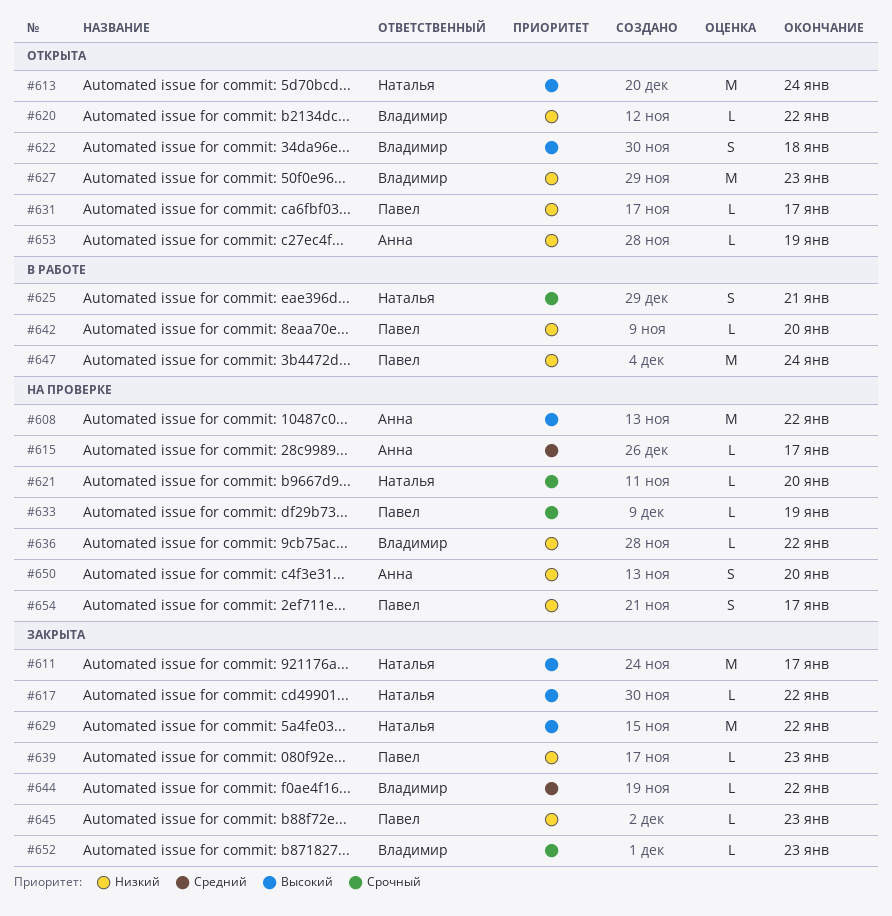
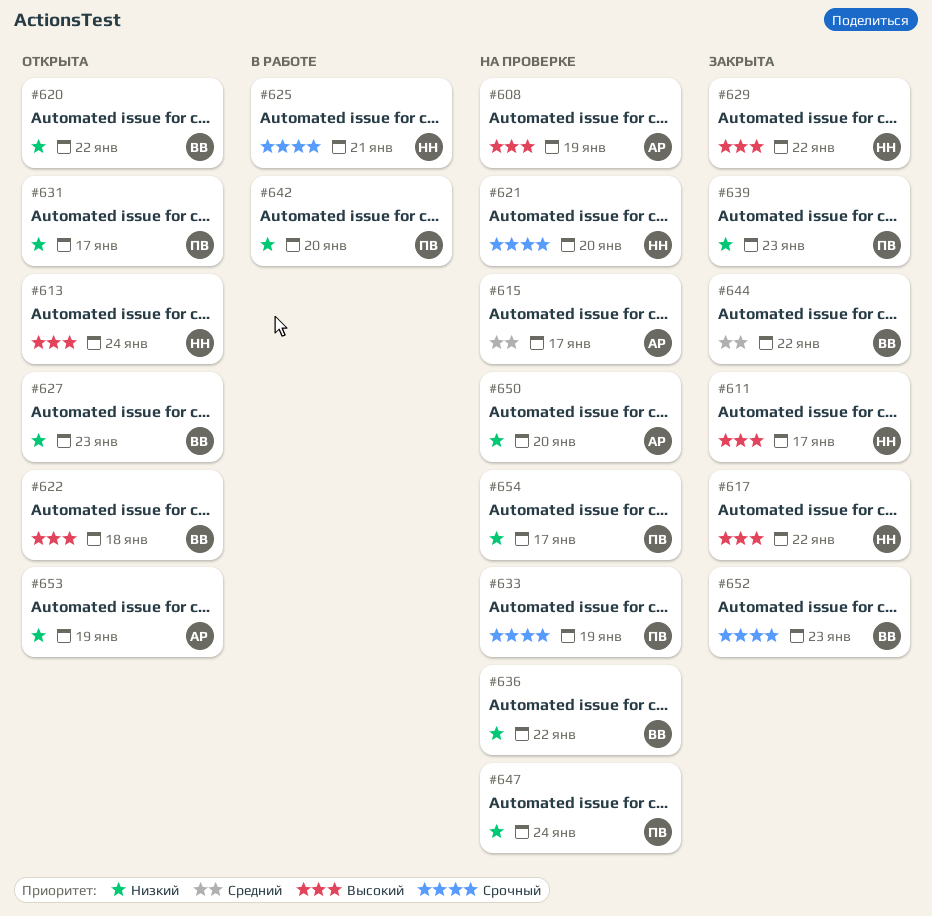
#608, due: Jan 22 -> Jan 19
#645: present -> none
#647, status: В работе -> На проверке

